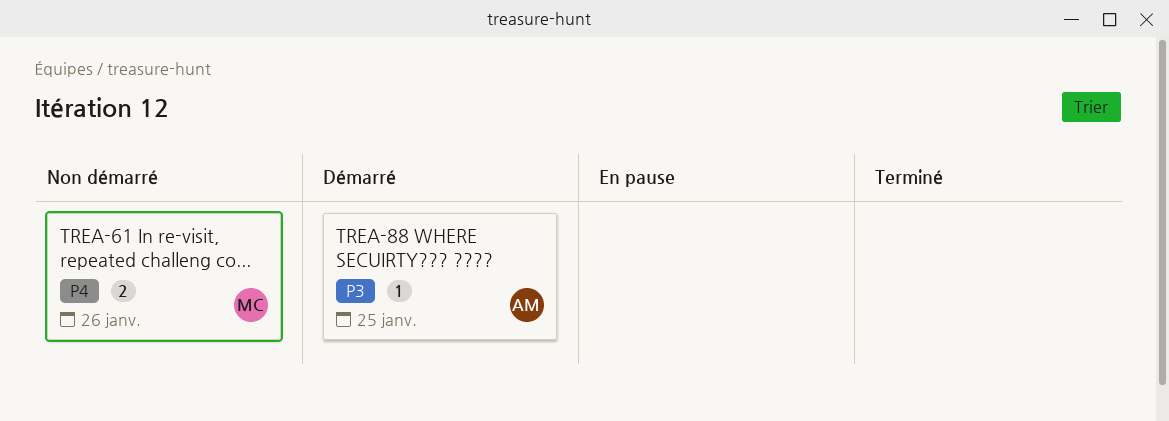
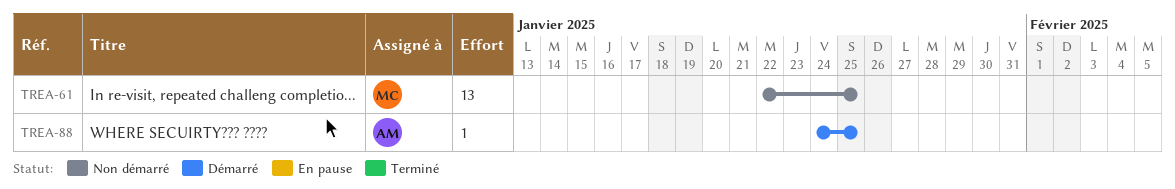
TREA-61, estimate: 2 -> 13
TREA-61, due: Jan 26 -> Jan 25

